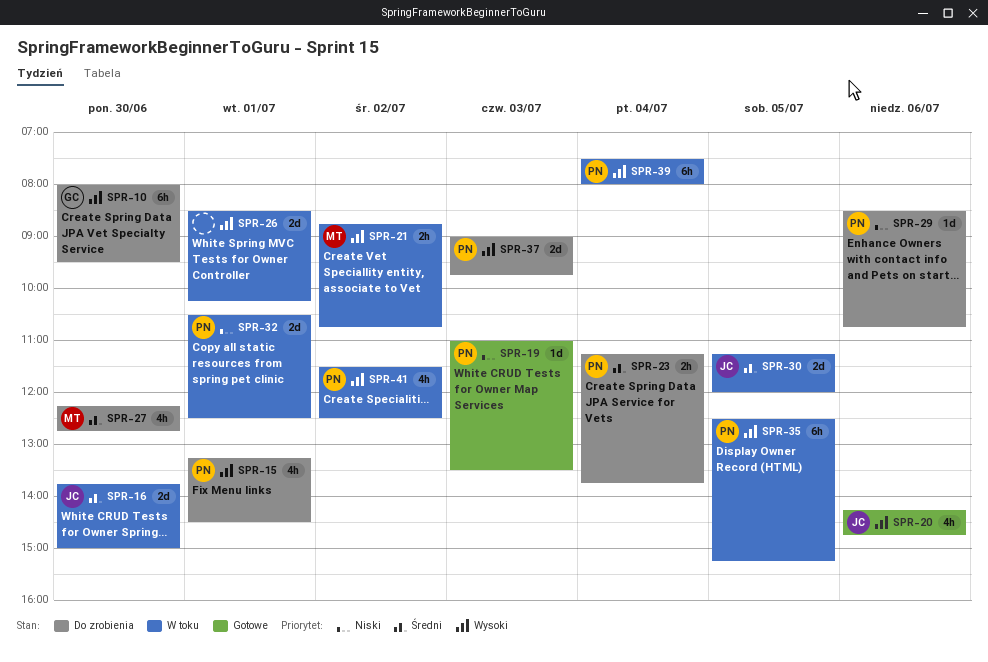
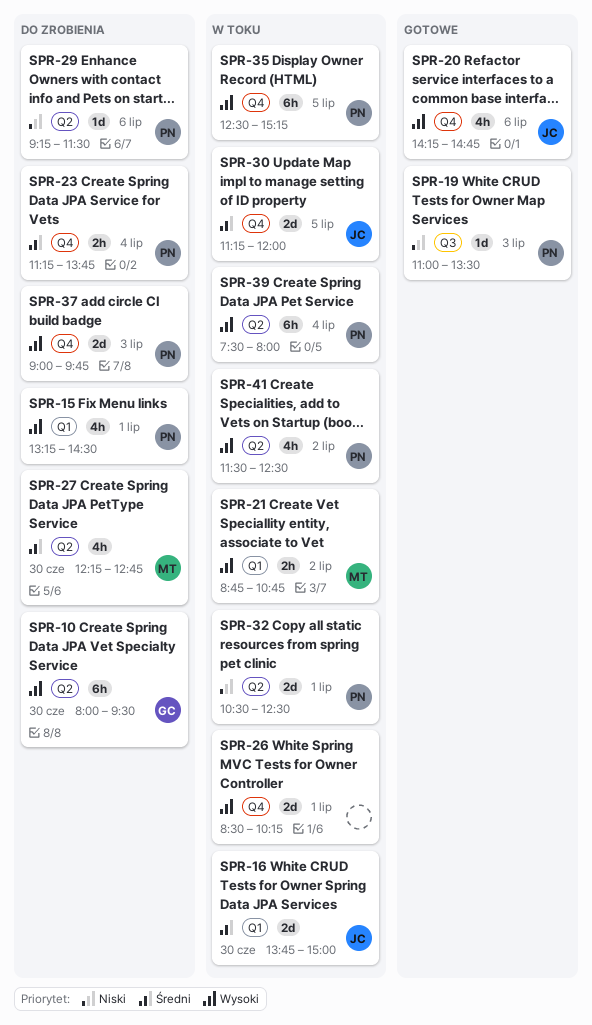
SPR-29, begins: 08:30 -> 09:15
SPR-29, ends: 10:45 -> 11:30

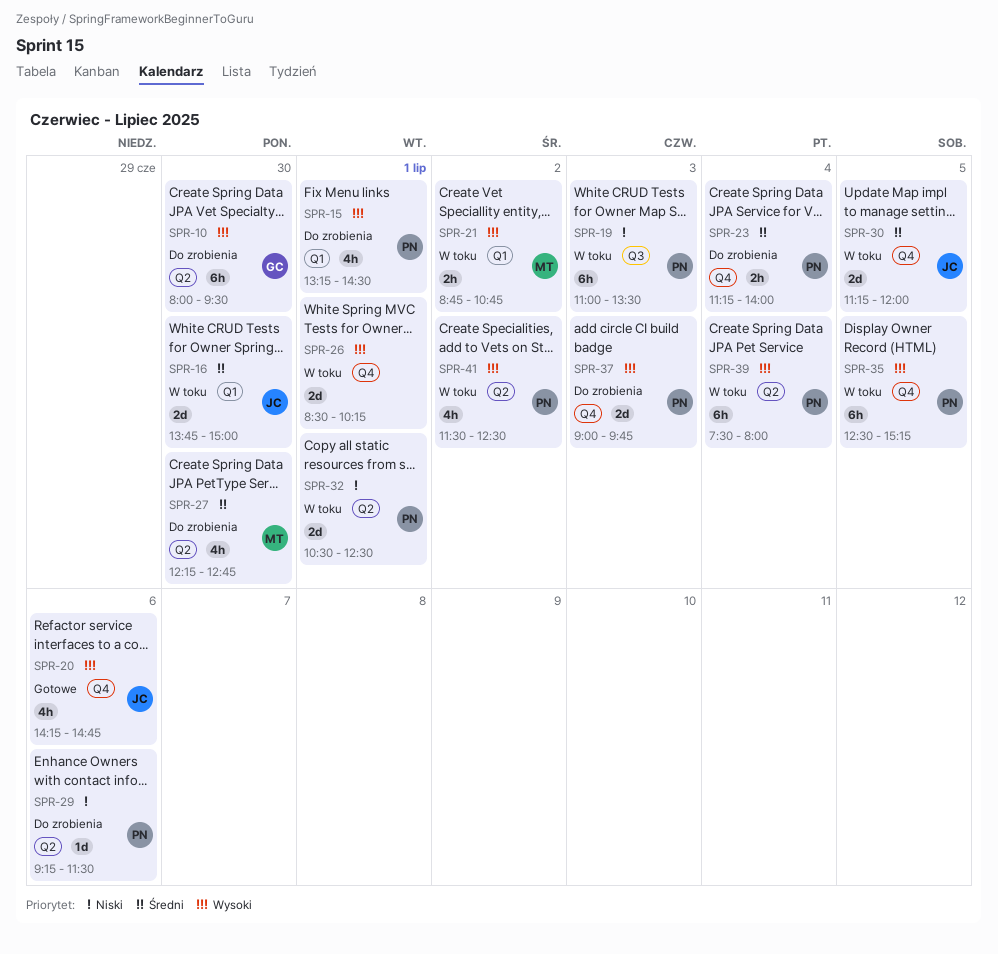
SPR-19, status: Gotowe -> W toku
SPR-19, estimate: 1d -> 6h
SPR-23, ends: 13:45 -> 14:00

